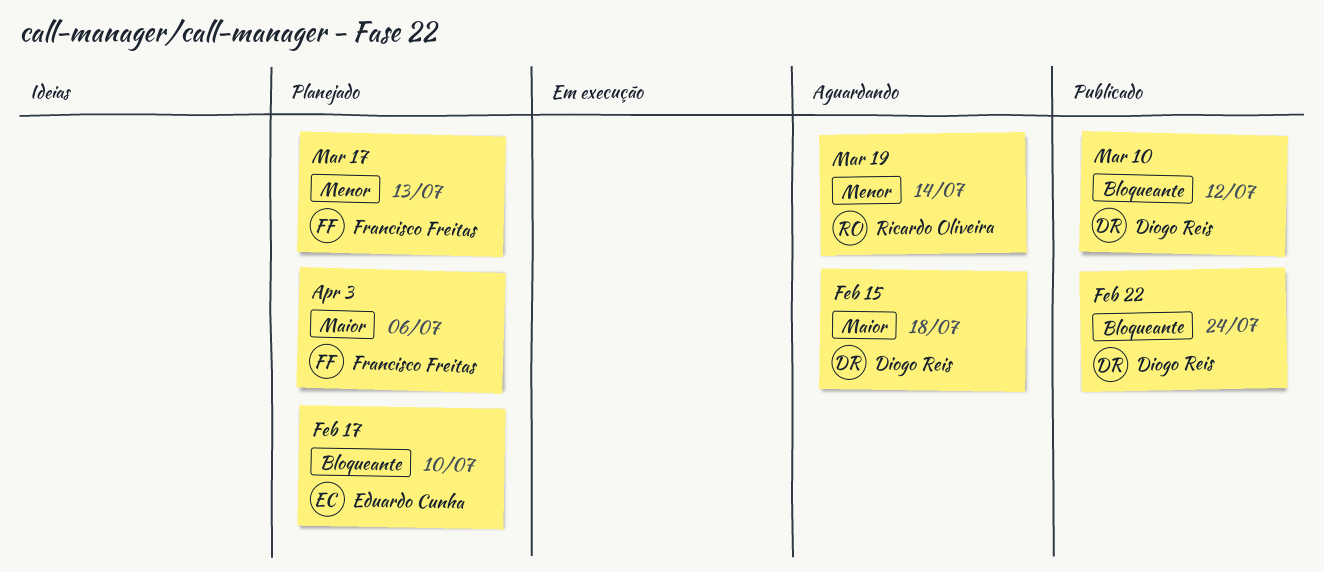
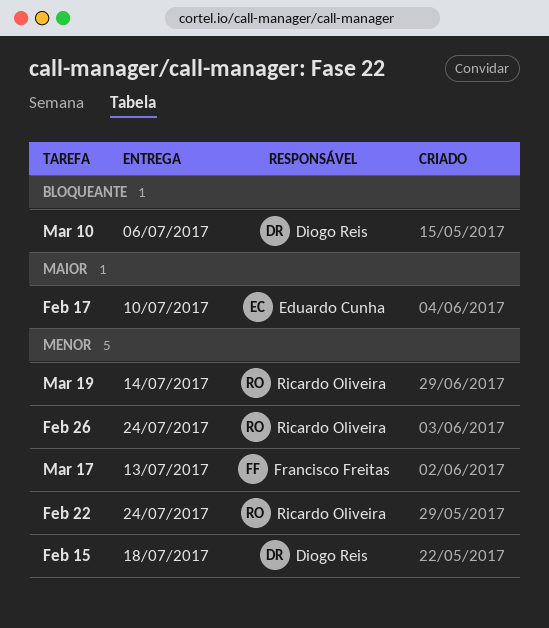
Apr 3: present -> none
Feb 15, priority: Maior -> Menor
Feb 17, priority: Bloqueante -> Maior
Feb 22, owner: Diogo Reis -> Ricardo Oliveira
Feb 22, priority: Bloqueante -> Menor
Feb 26: none -> present
Mar 10, due: Jul 12 -> Jul 6

